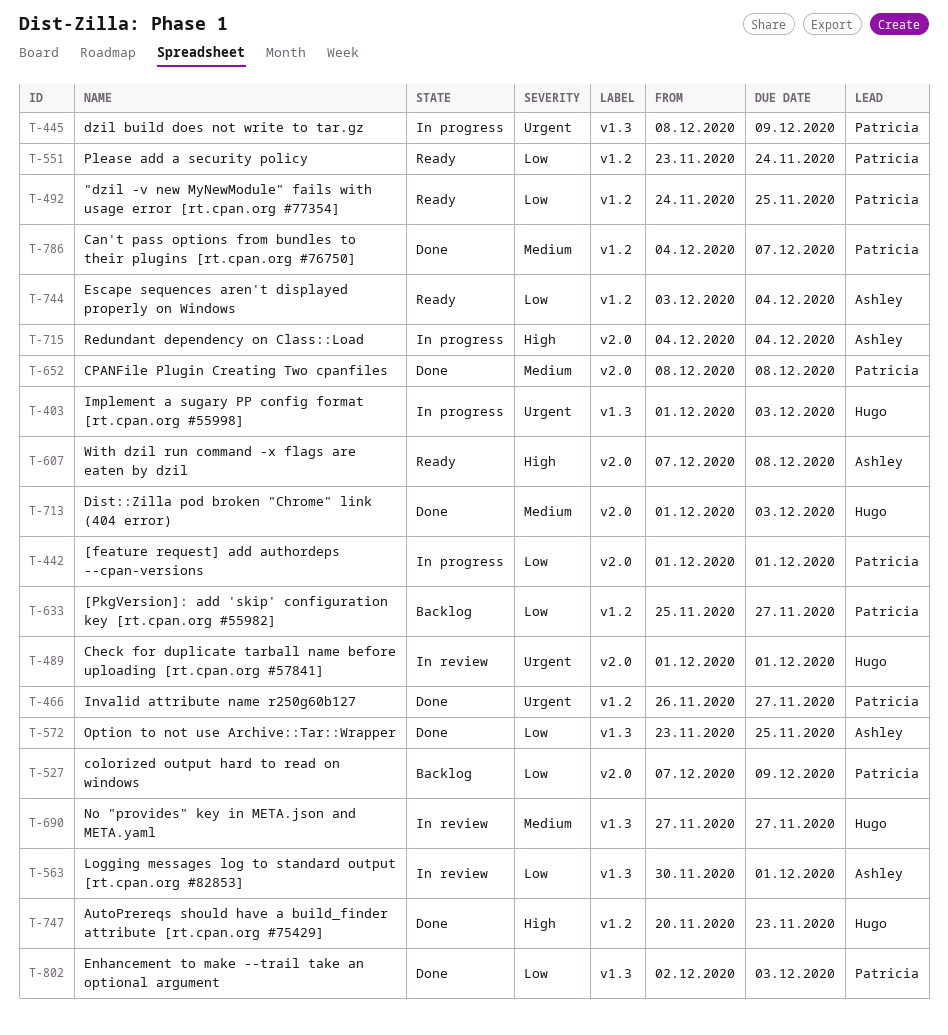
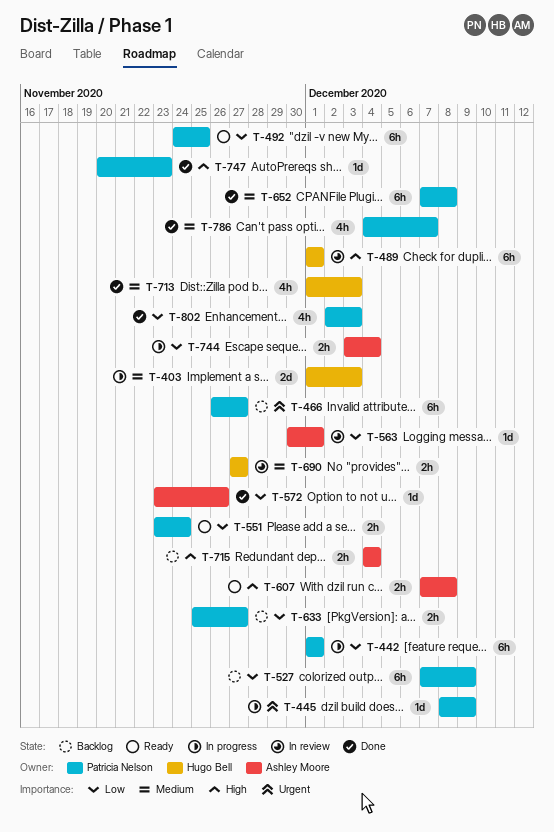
T-403, priority: Urgent -> Medium
T-466, status: Done -> Backlog
T-489, priority: Urgent -> High
T-572, due: Nov 25 -> Nov 26
T-652, start: Dec 8 -> Dec 7
T-715, status: In progress -> Backlog
T-744, status: Ready -> In progress
T-747, owner: Hugo Bell -> Patricia Nelson

